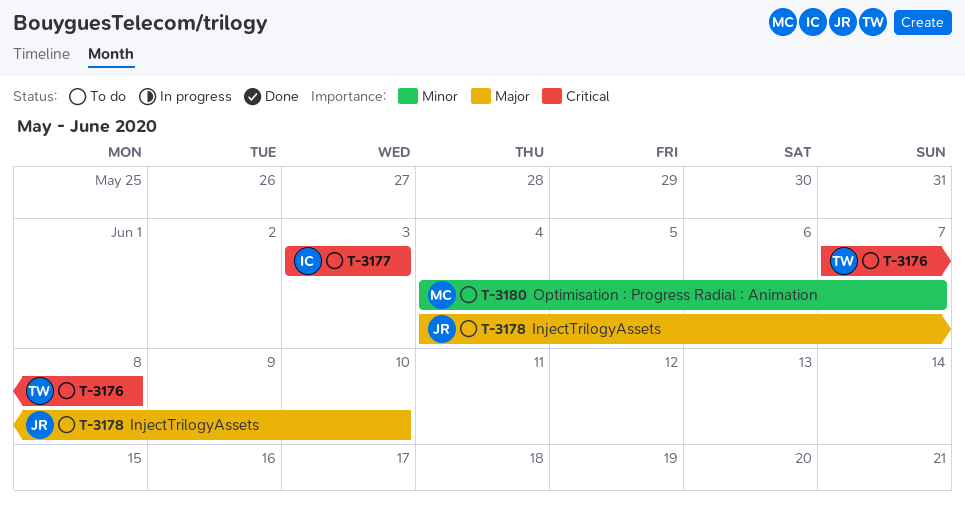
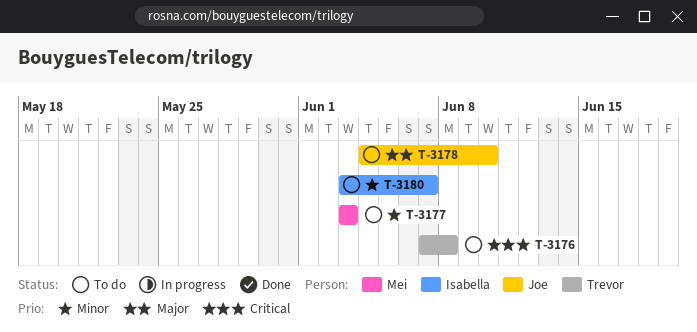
T-3177, owner: Isabella -> Mei
T-3177, priority: Critical -> Minor
T-3180, owner: Mei -> Isabella
T-3180, start: Jun 4 -> Jun 3

